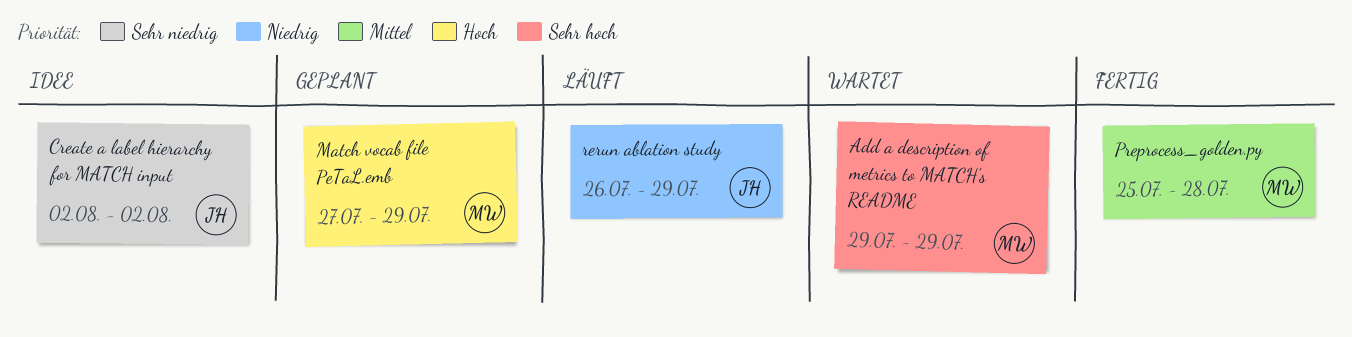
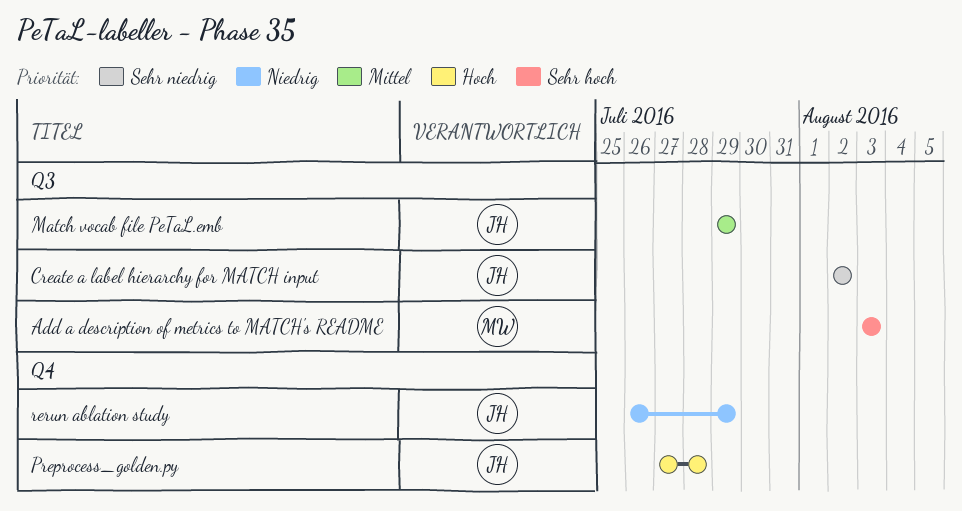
Add a description of metrics to MATCH's README, start: Jul 29 -> Aug 3
Add a description of metrics to MATCH's README, due: Jul 29 -> Aug 3
Match vocab file PeTaL.emb, owner: MW -> JH
Match vocab file PeTaL.emb, priority: Hoch -> Mittel
Match vocab file PeTaL.emb, start: Jul 27 -> Jul 29
Preprocess_golden.py, owner: MW -> JH
Preprocess_golden.py, priority: Mittel -> Hoch
Preprocess_golden.py, start: Jul 25 -> Jul 27

